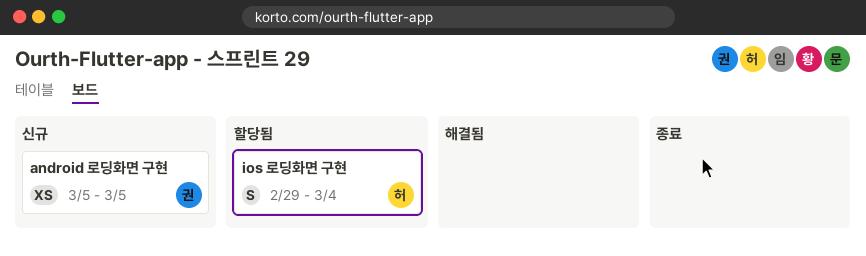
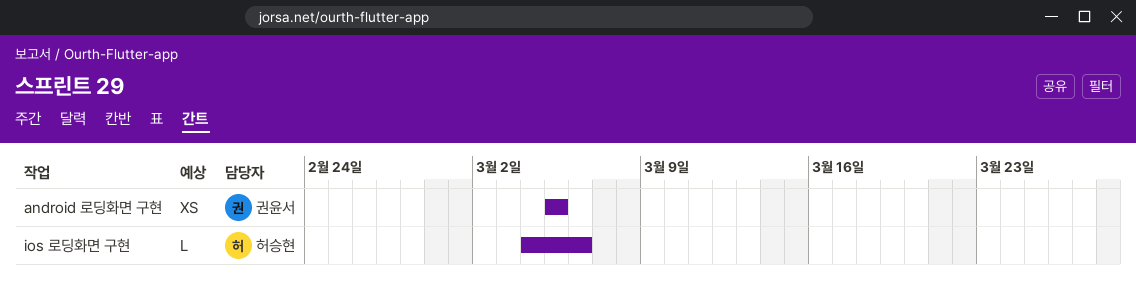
ios 로딩화면 구현, estimate: S -> L
ios 로딩화면 구현, start: Feb 29 -> Mar 4
ios 로딩화면 구현, due: Mar 4 -> Mar 6

